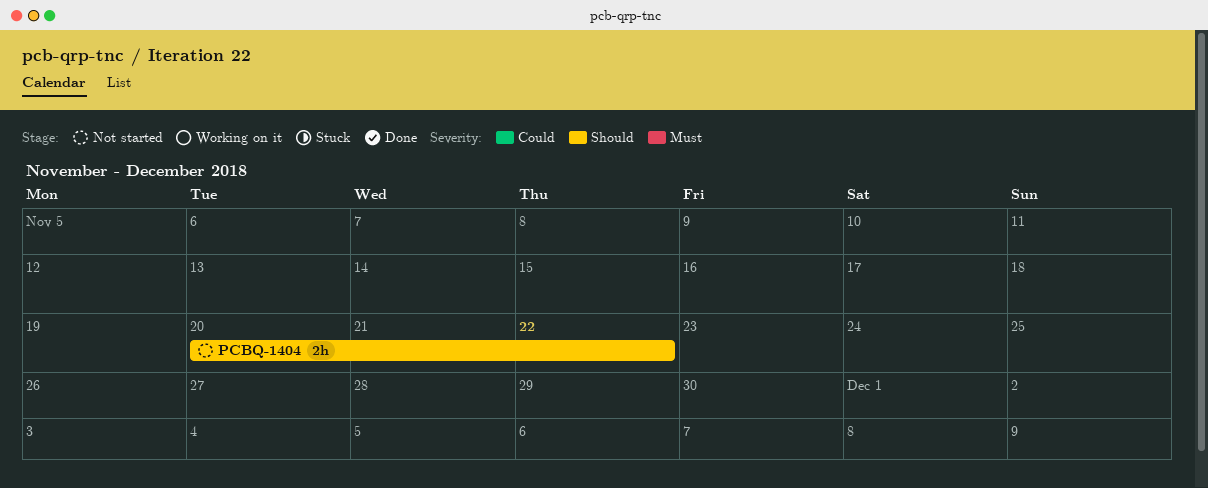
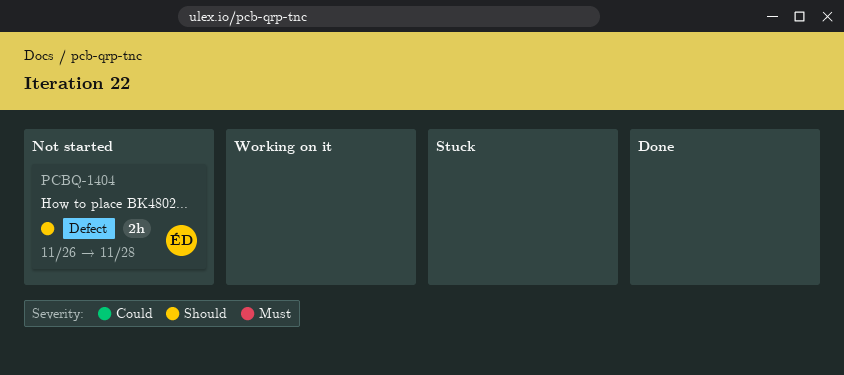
PCBQ-1404, start: Nov 20 -> Nov 26
PCBQ-1404, due: Nov 22 -> Nov 28

